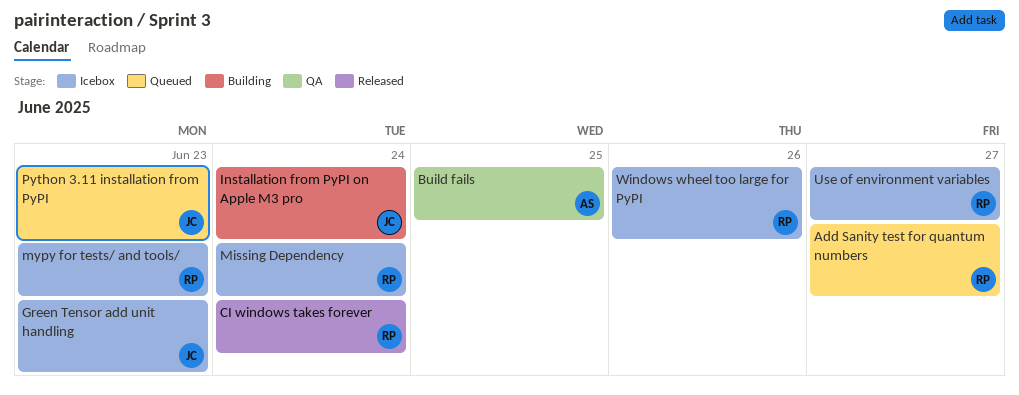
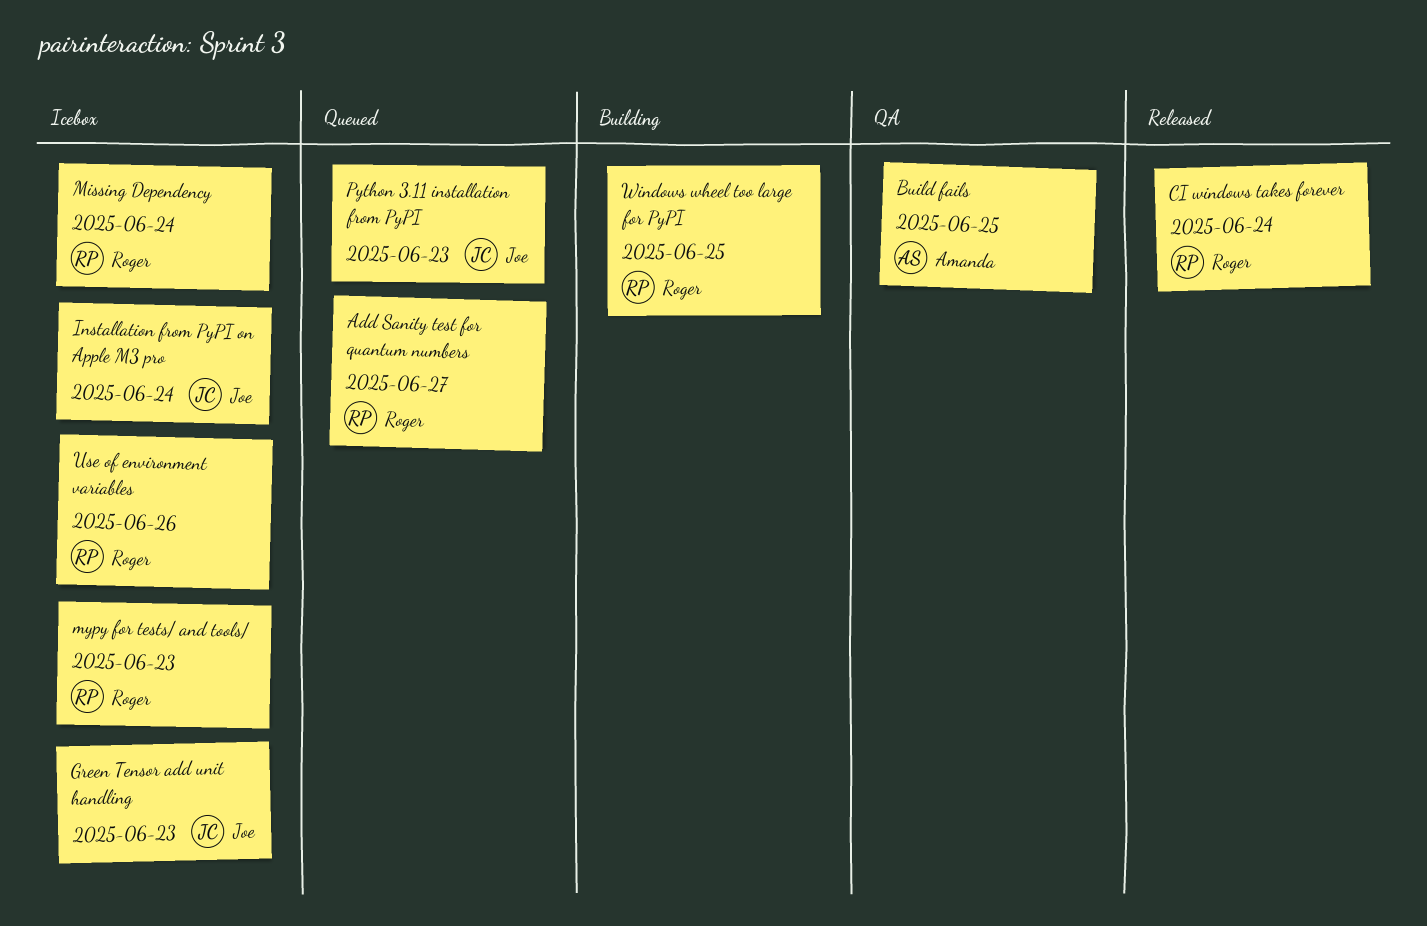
Installation from PyPI on Apple M3 pro, status: Building -> Icebox
Use of environment variables, due: Jun 27 -> Jun 26
Windows wheel too large for PyPI, status: Icebox -> Building
Windows wheel too large for PyPI, due: Jun 26 -> Jun 25

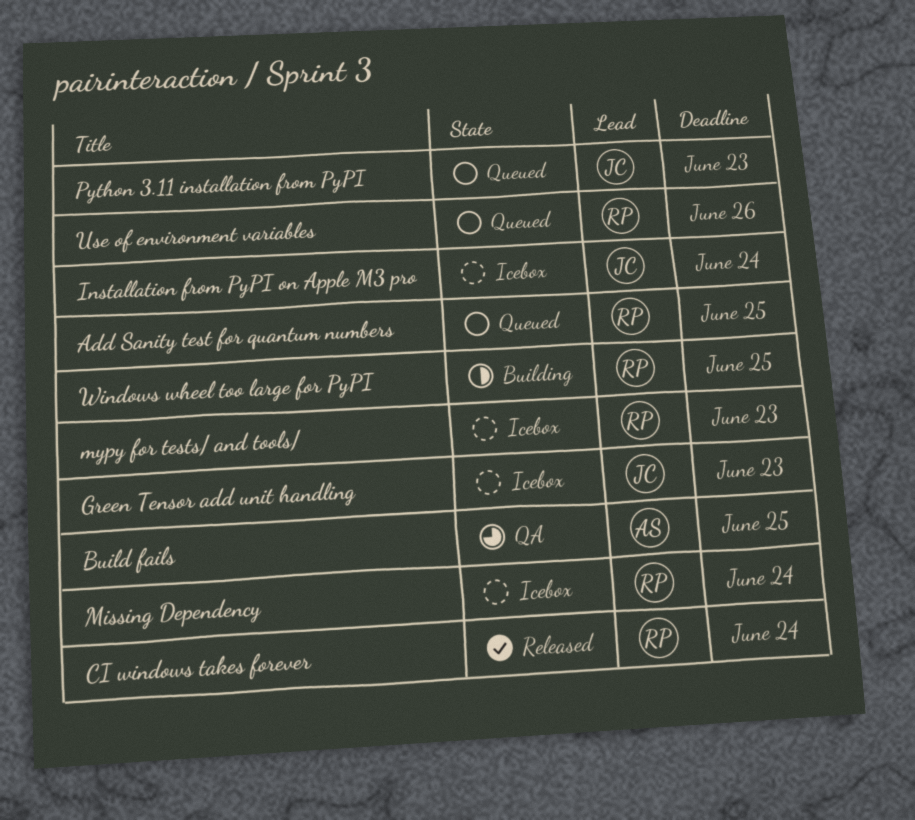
Add Sanity test for quantum numbers, due: Jun 27 -> Jun 25
Use of environment variables, status: Icebox -> Queued

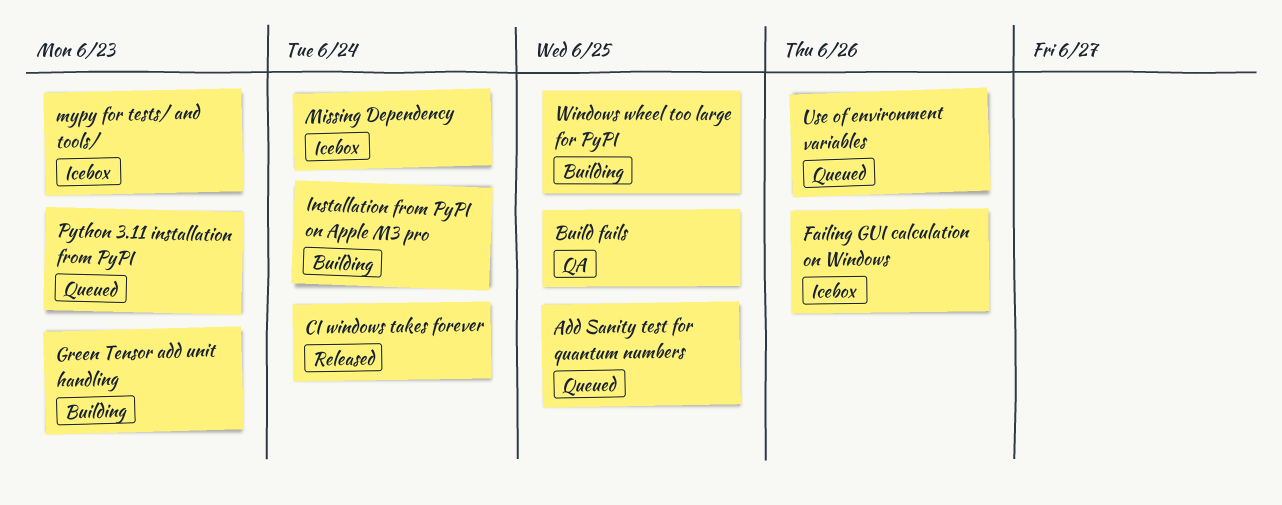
Failing GUI calculation on Windows: none -> present
Green Tensor add unit handling, status: Icebox -> Building
Installation from PyPI on Apple M3 pro, status: Icebox -> Building

